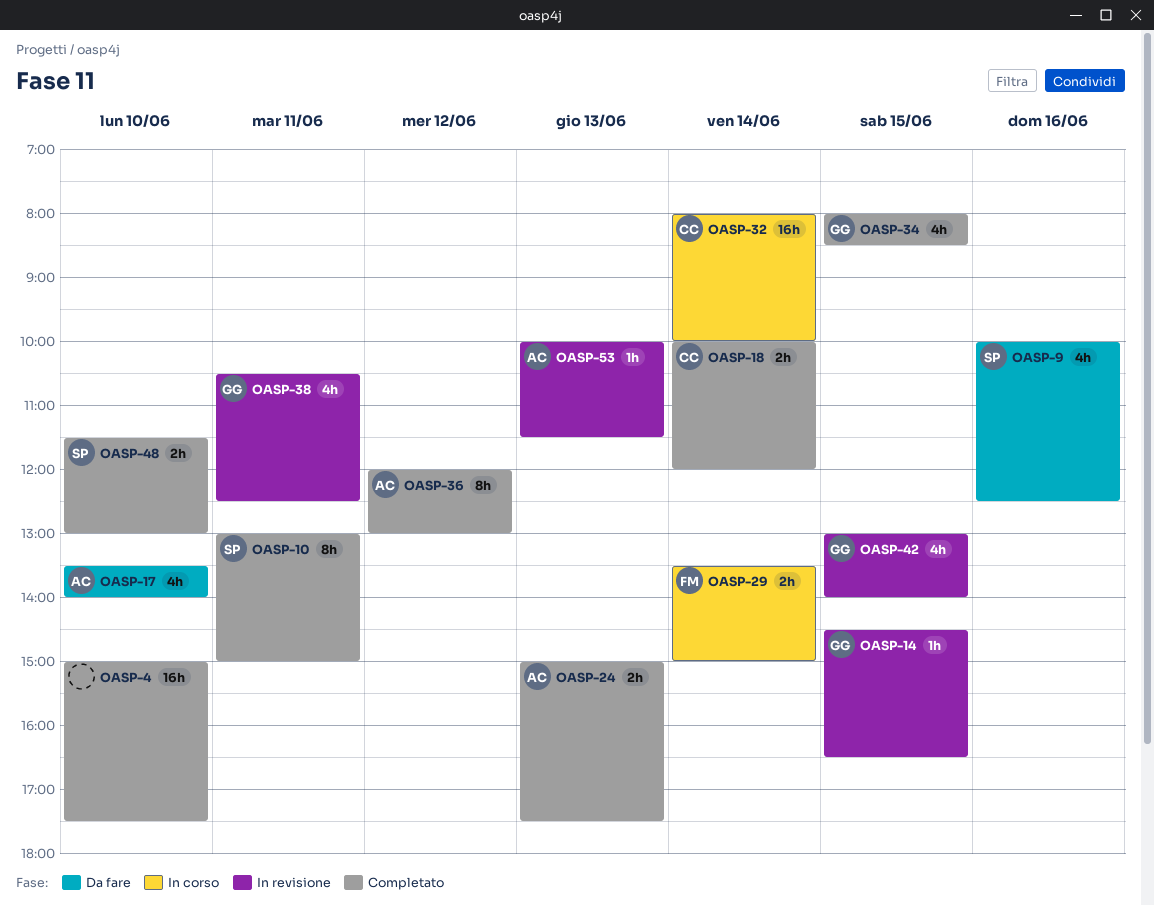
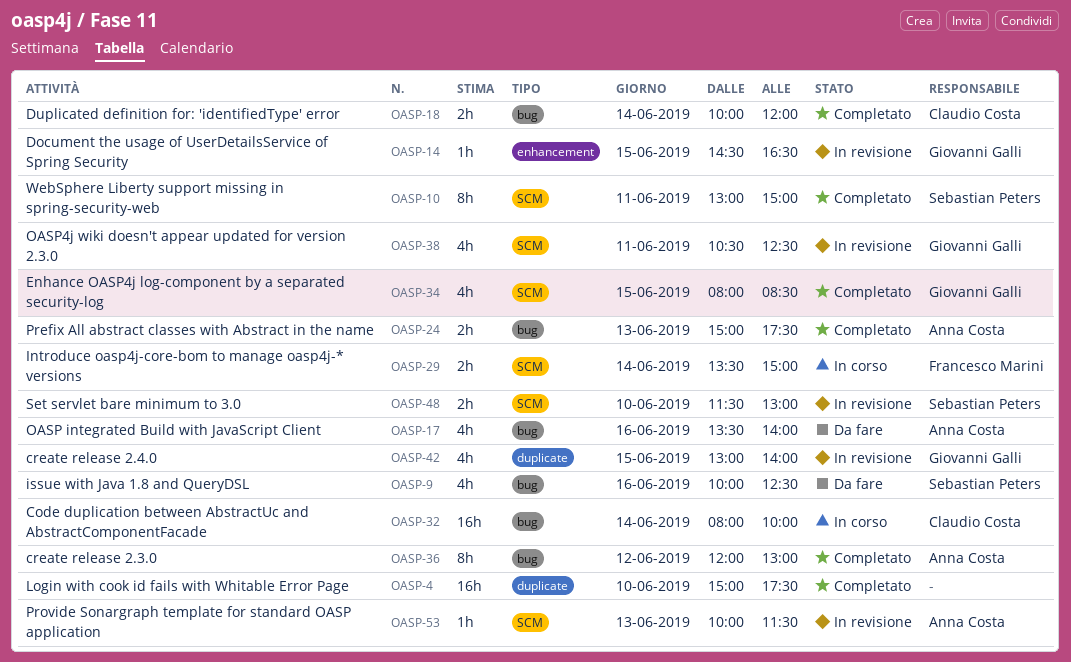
OASP-17, day: Jun 10 -> Jun 16
OASP-48, status: Completato -> In revisione

